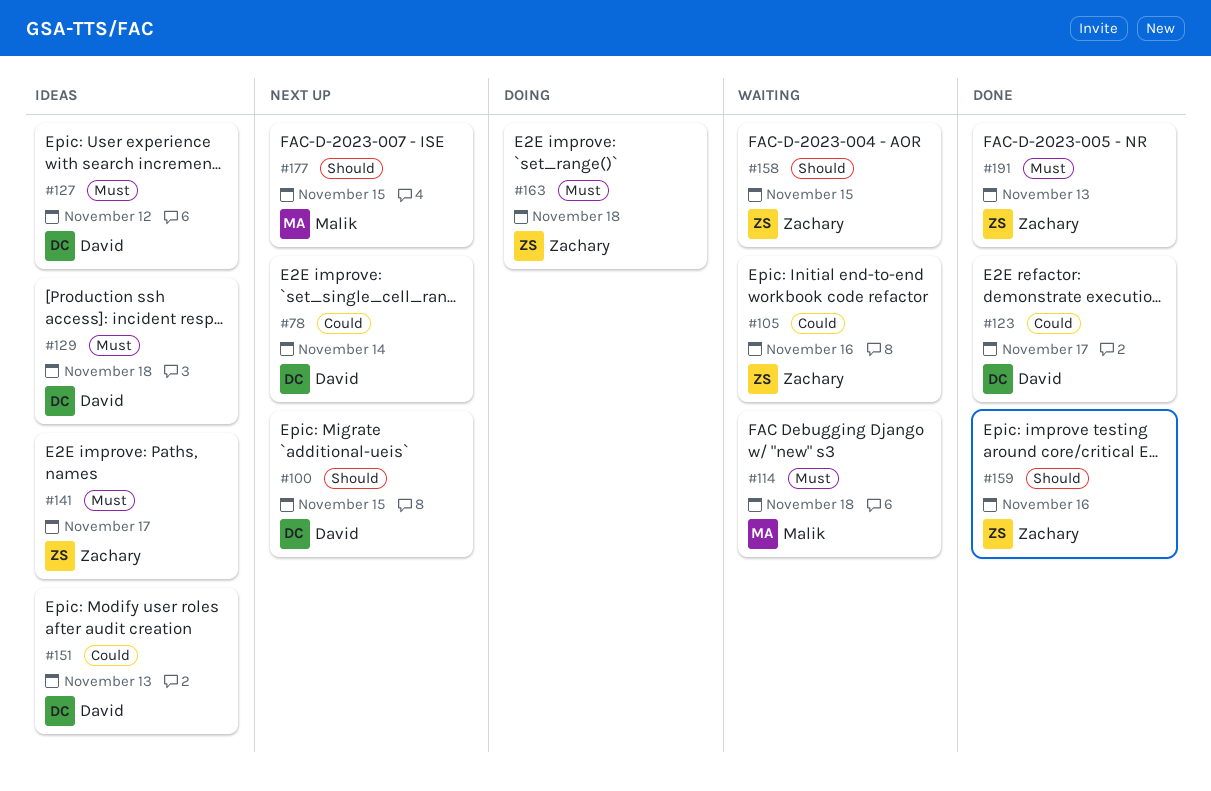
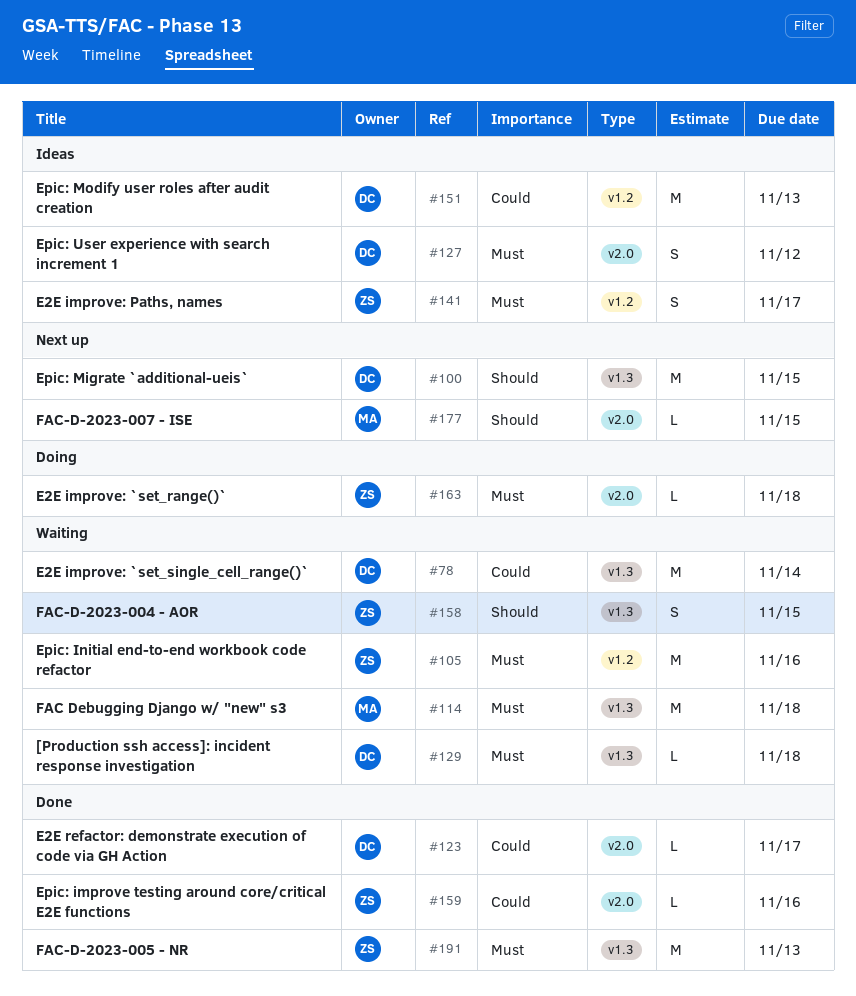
#78, status: Next up -> Waiting
#105, priority: Could -> Must
#129, status: Ideas -> Waiting
#159, priority: Should -> Could

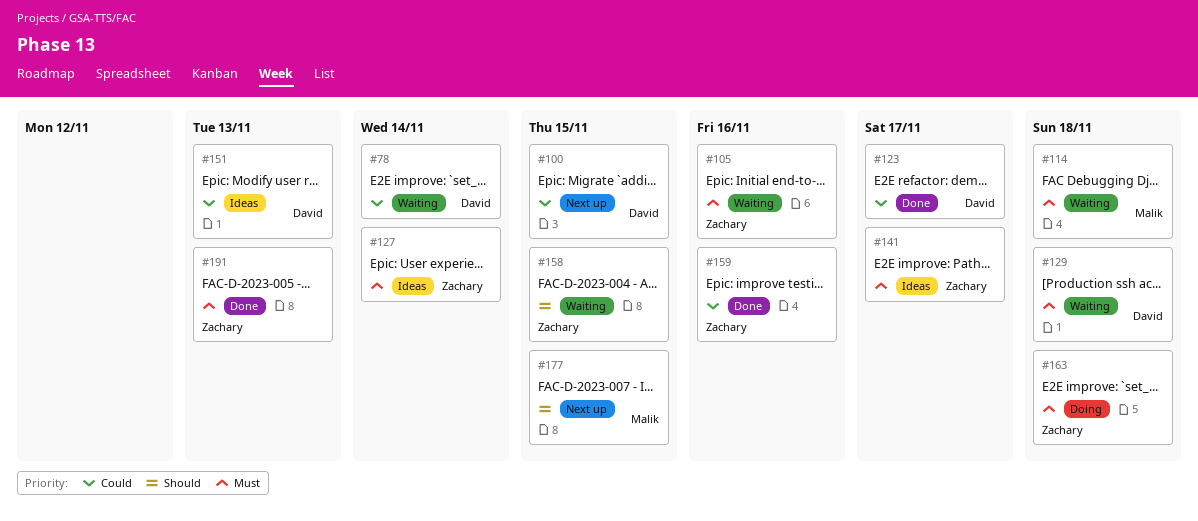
#100, priority: Should -> Could
#127, owner: David -> Zachary
#127, due: Nov 12 -> Nov 14

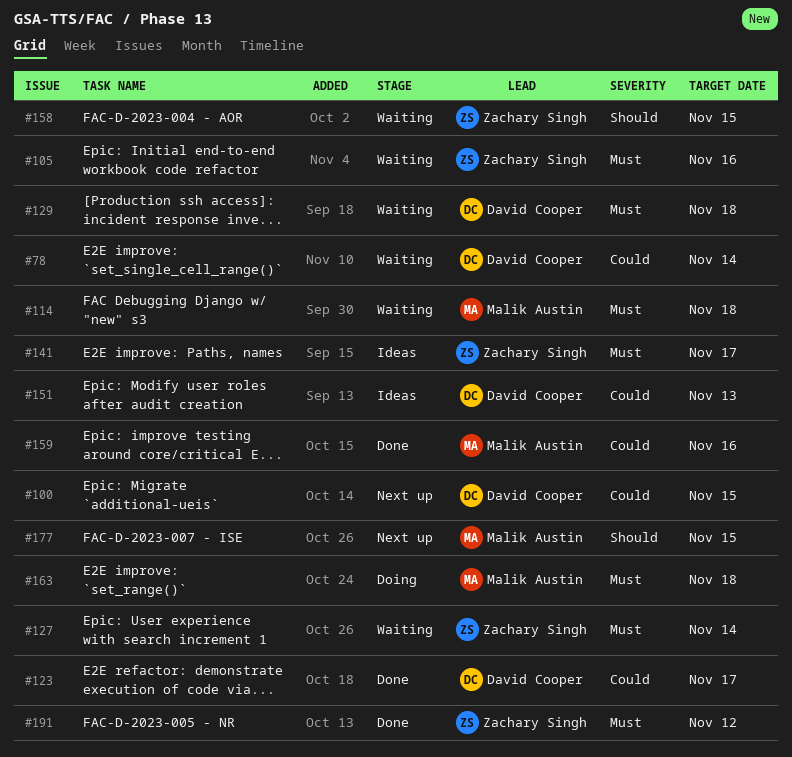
#127, status: Ideas -> Waiting
#159, owner: Zachary Singh -> Malik Austin
#163, owner: Zachary Singh -> Malik Austin
#191, due: Nov 13 -> Nov 12

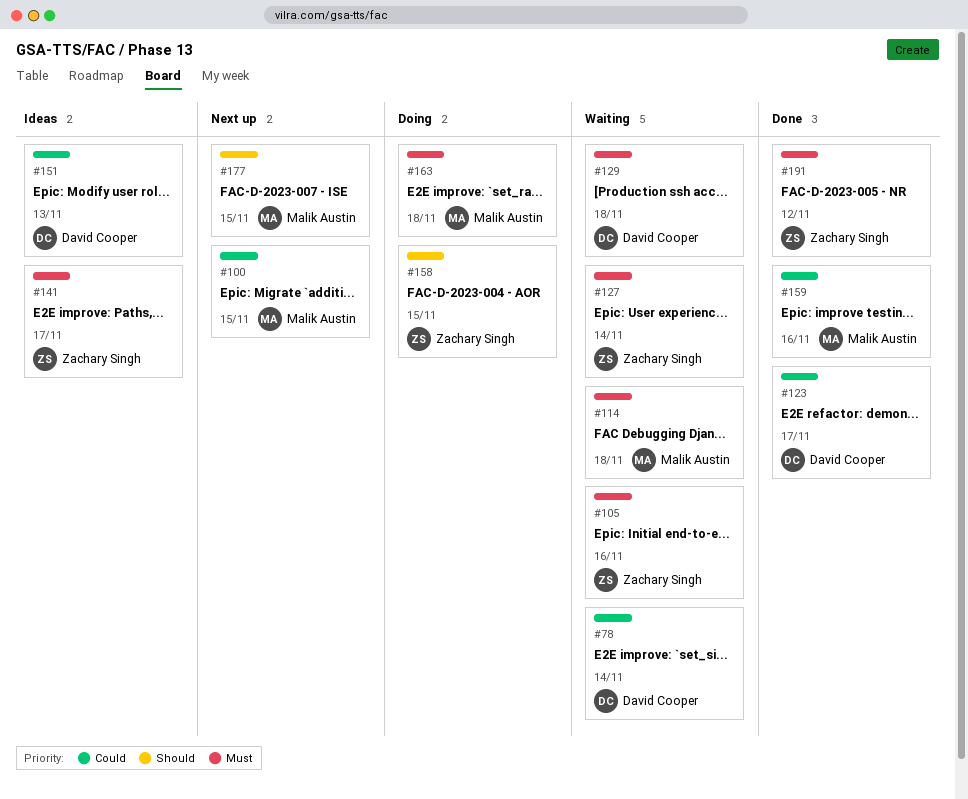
#100, owner: David Cooper -> Malik Austin
#158, status: Waiting -> Doing

